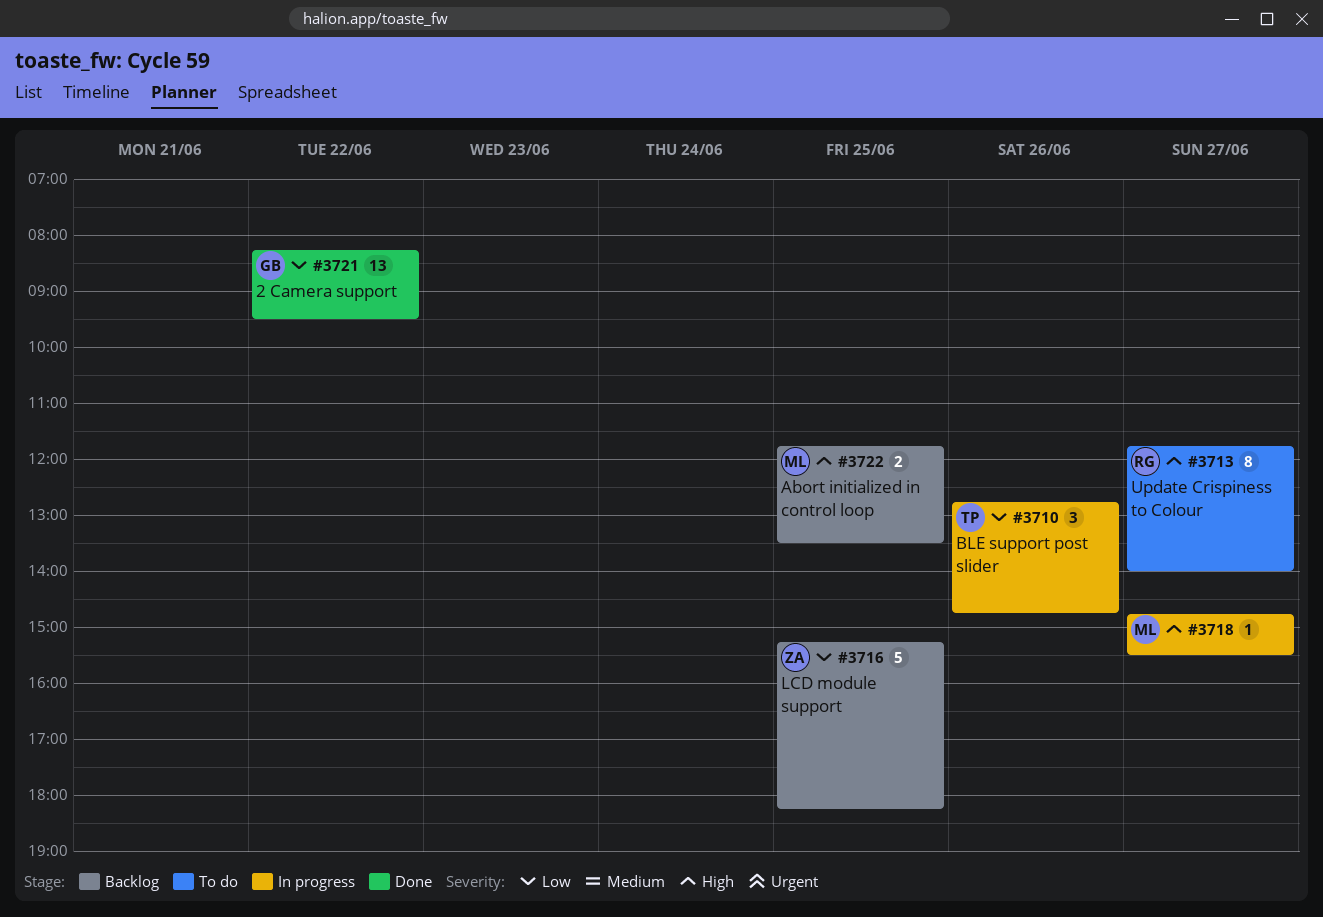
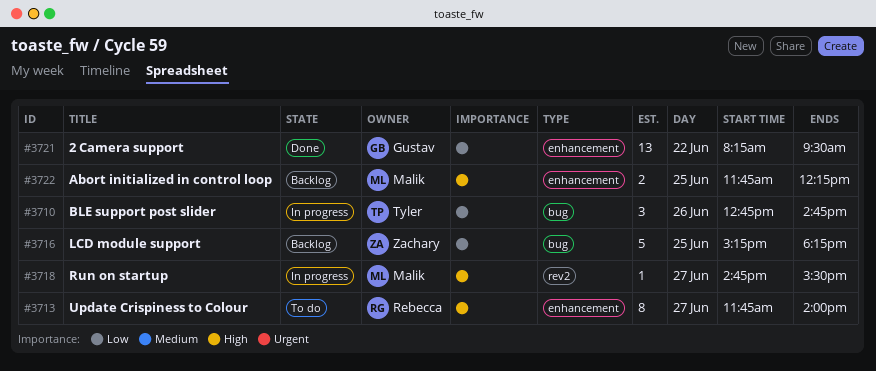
#3722, ends: 13:30 -> 12:15

